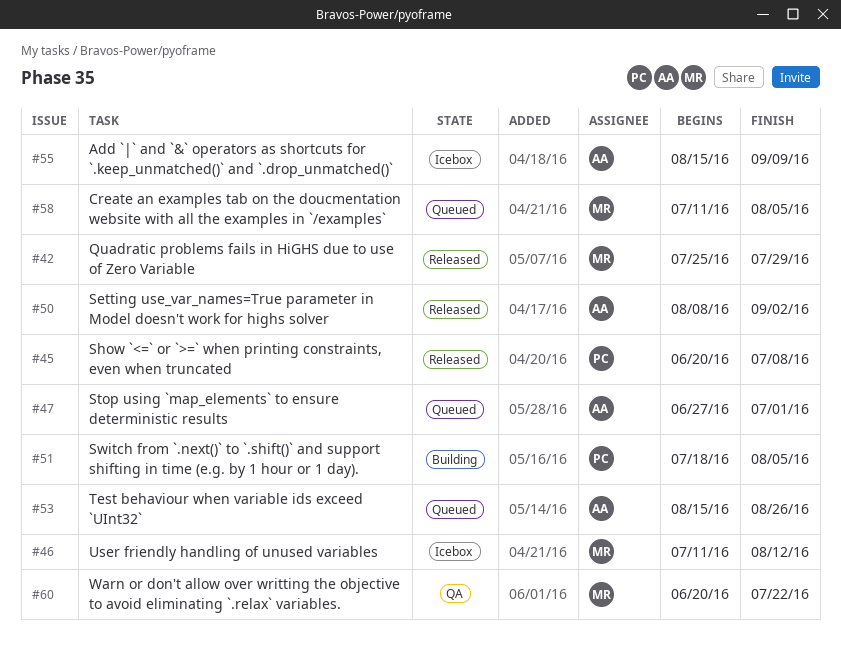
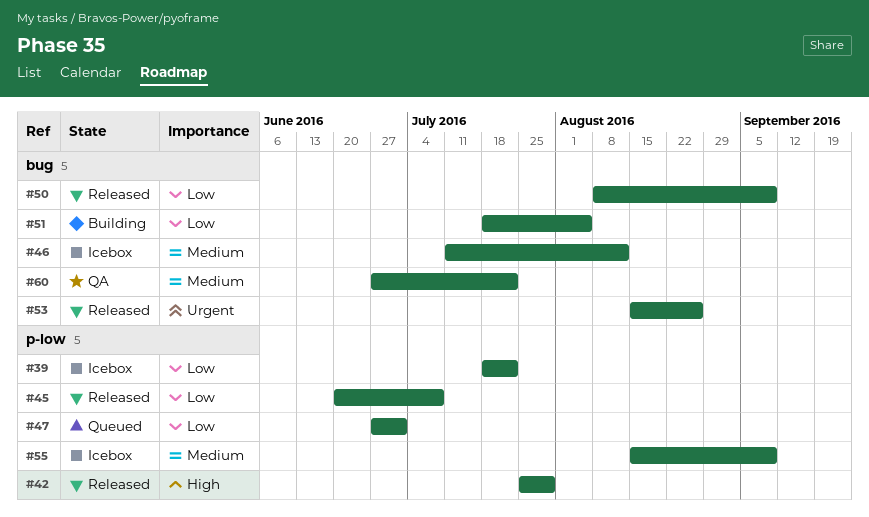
#39: none -> present
#50, due: Sep 2 -> Sep 9
#53, status: Queued -> Released
#58: present -> none
#60, start: Jun 20 -> Jun 27

